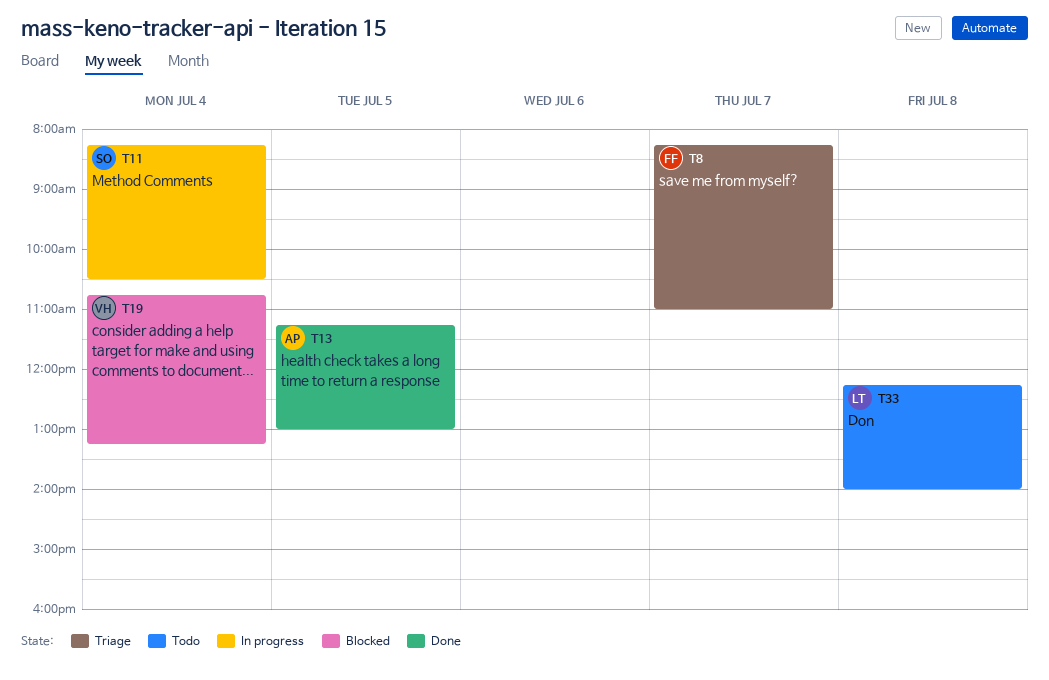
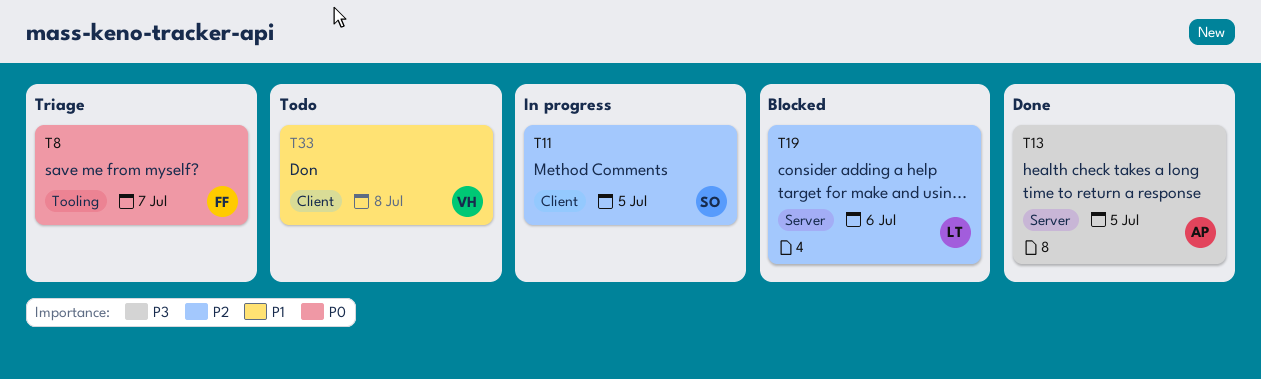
T11, day: Jul 4 -> Jul 5
T19, owner: VH -> LT
T19, day: Jul 4 -> Jul 6
T33, owner: LT -> VH

